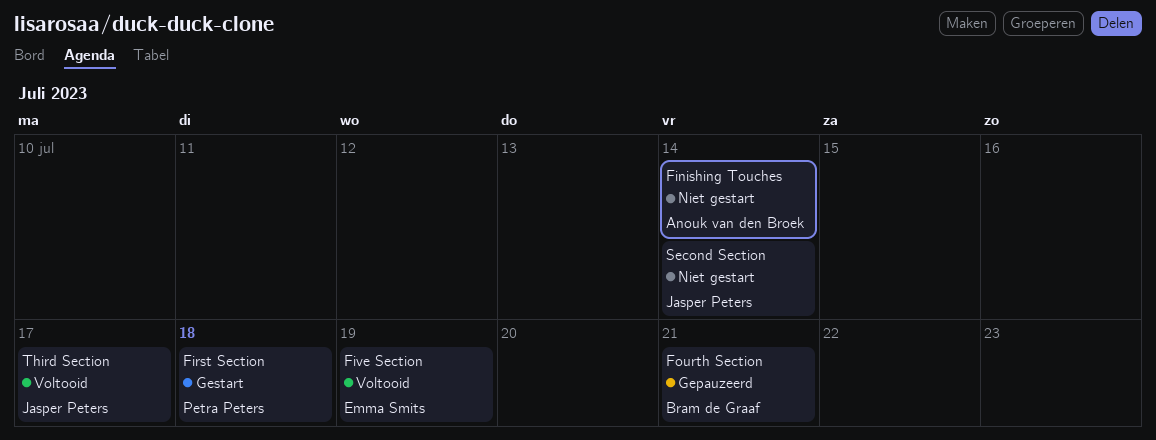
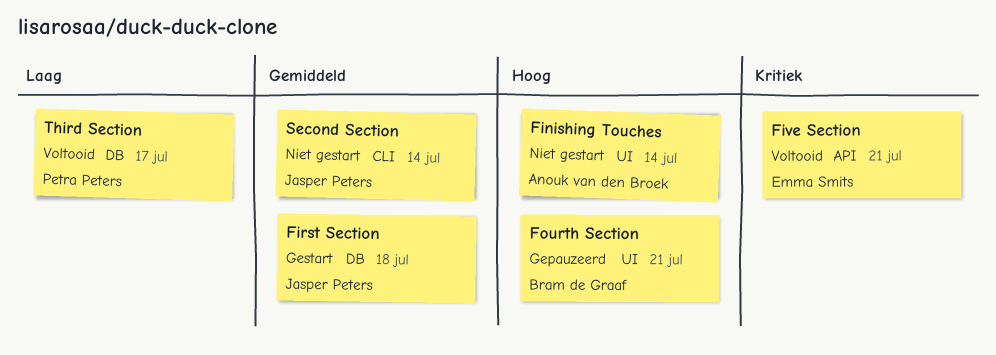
First Section, owner: Petra Peters -> Jasper Peters
Five Section, due: Jul 19 -> Jul 21
Third Section, owner: Jasper Peters -> Petra Peters

